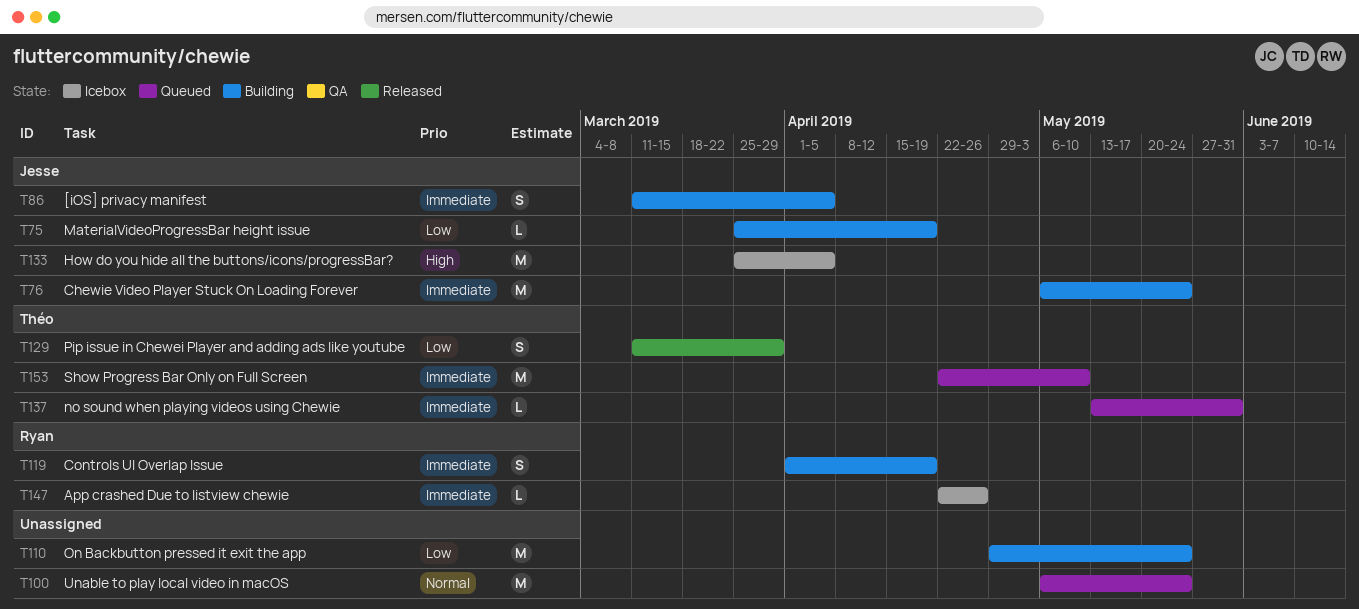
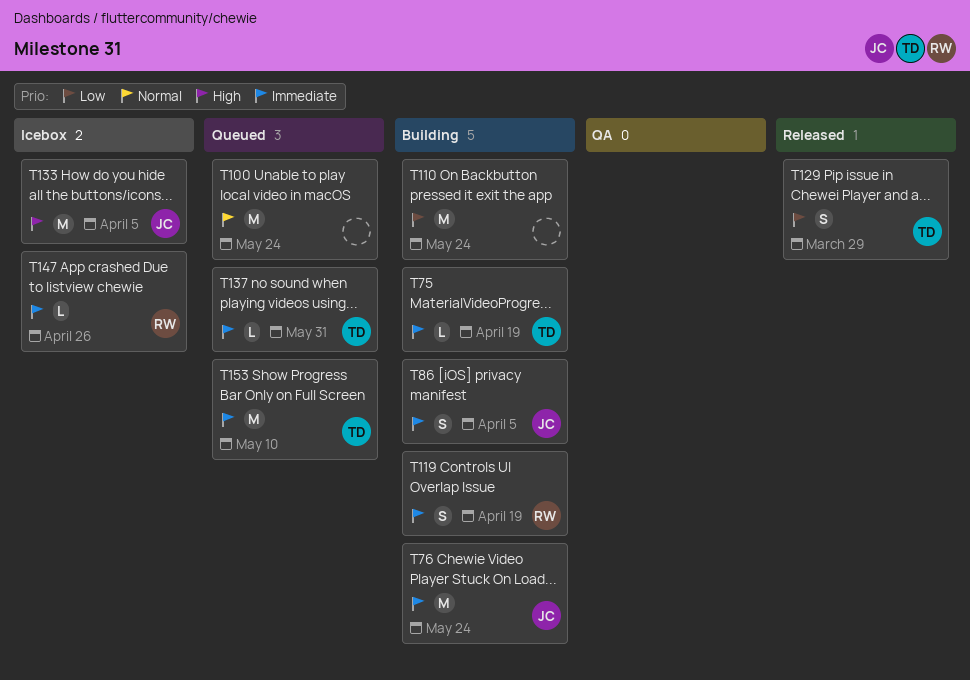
T75, owner: Jesse -> Théo
T75, priority: Low -> Immediate

